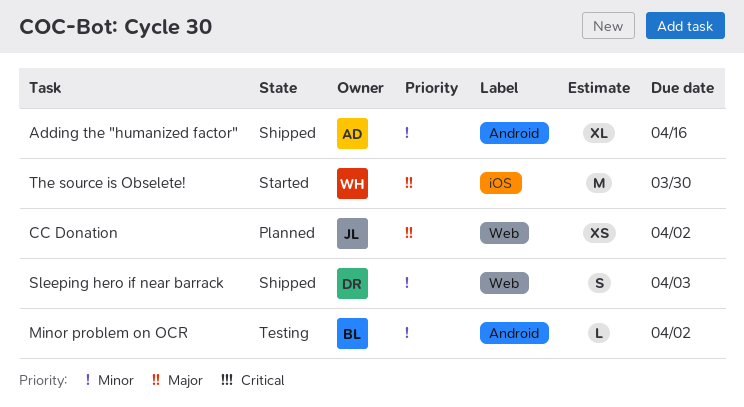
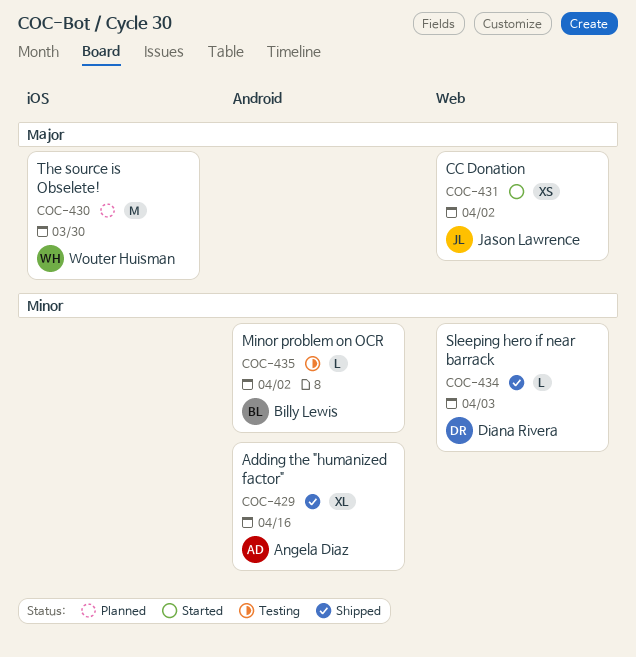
CC Donation, status: Planned -> Started
Sleeping hero if near barrack, estimate: S -> L
The source is Obselete!, status: Started -> Planned

